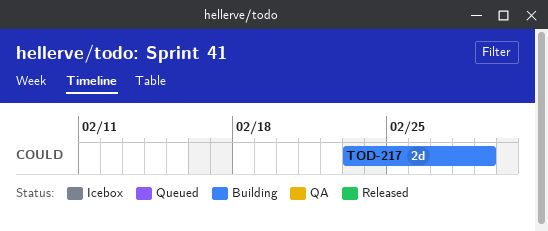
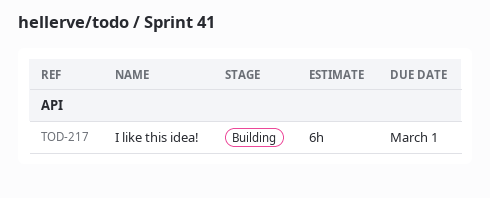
TOD-217, estimate: 2d -> 6h

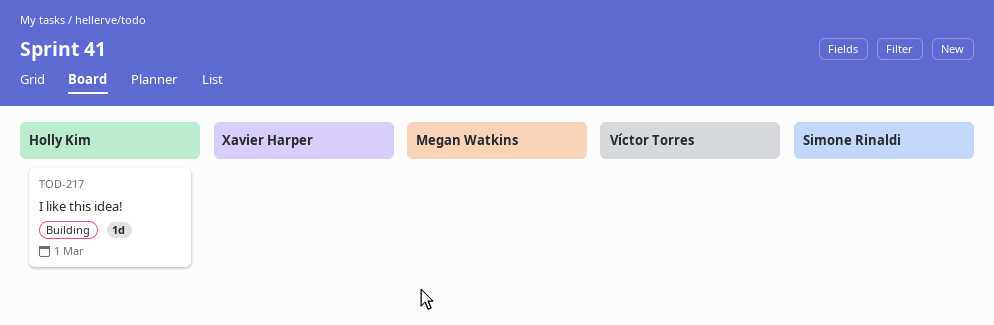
TOD-217, estimate: 6h -> 1d

